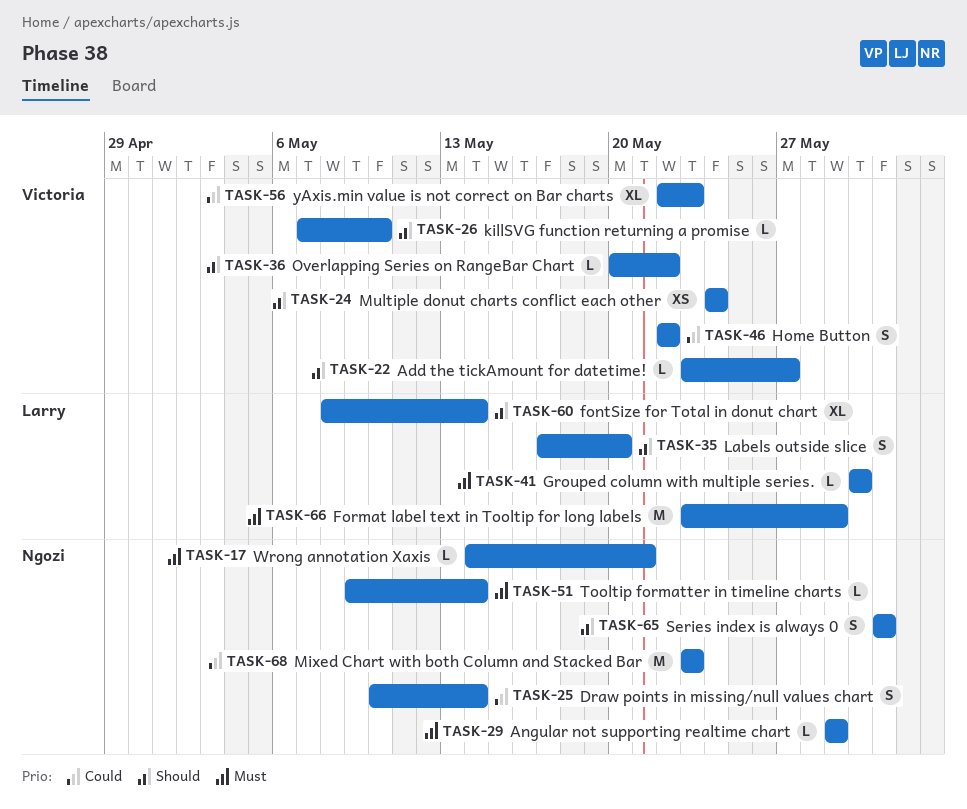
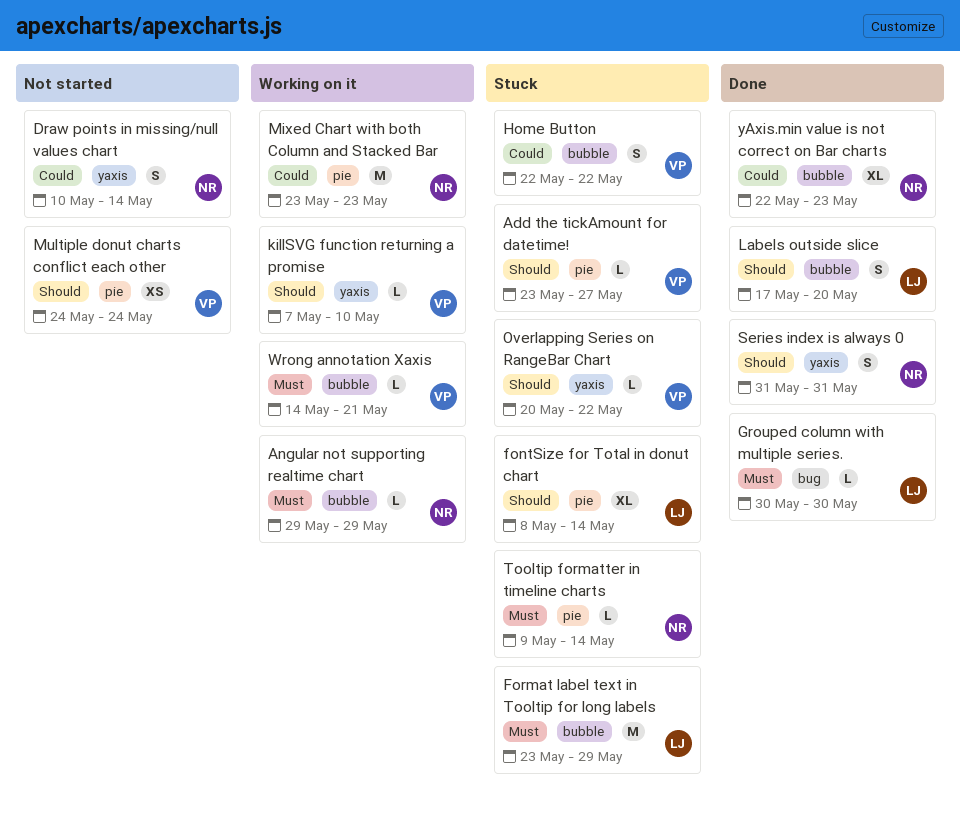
Wrong annotation Xaxis, owner: Ngozi -> Victoria
yAxis.min value is not correct on Bar charts, owner: Victoria -> Ngozi

